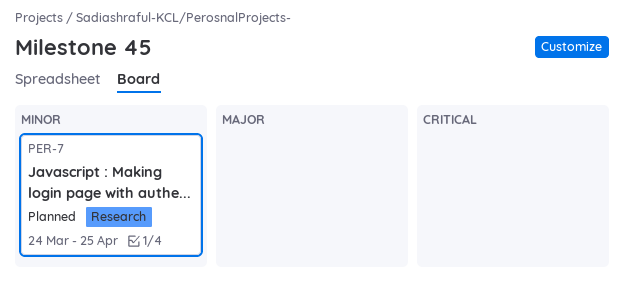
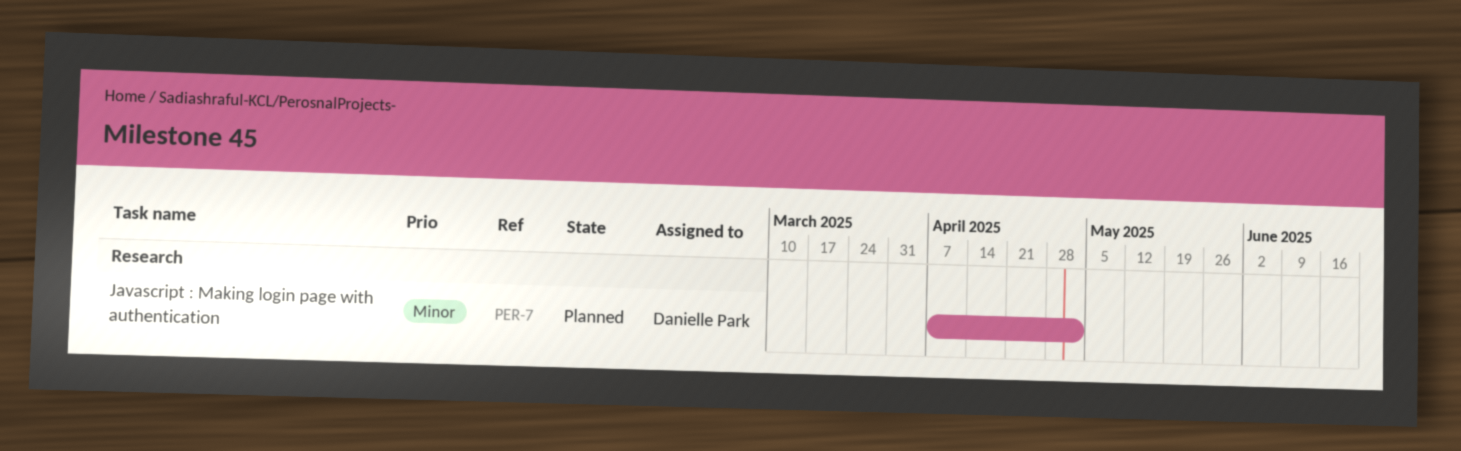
PER-7, start: Mar 24 -> Apr 7
PER-7, due: Apr 25 -> May 2

